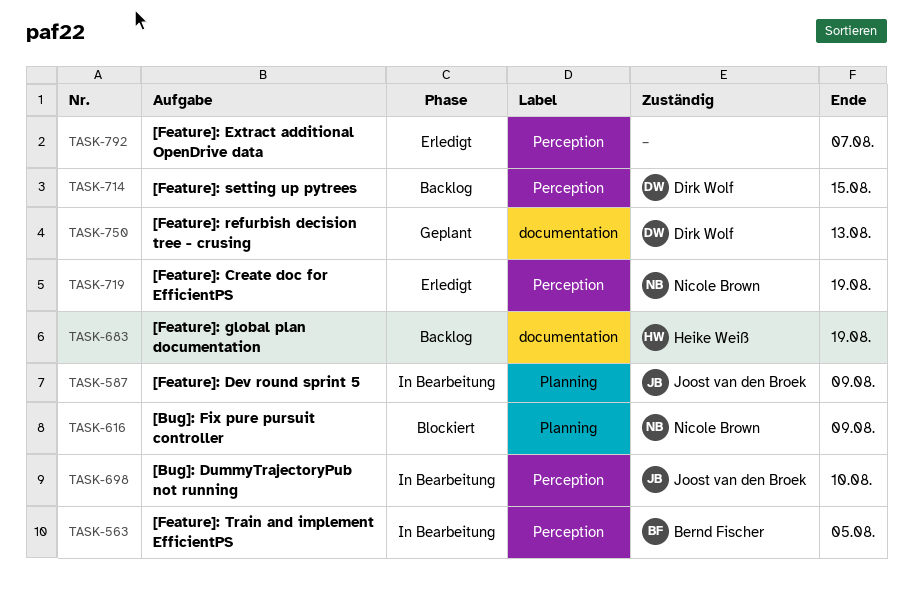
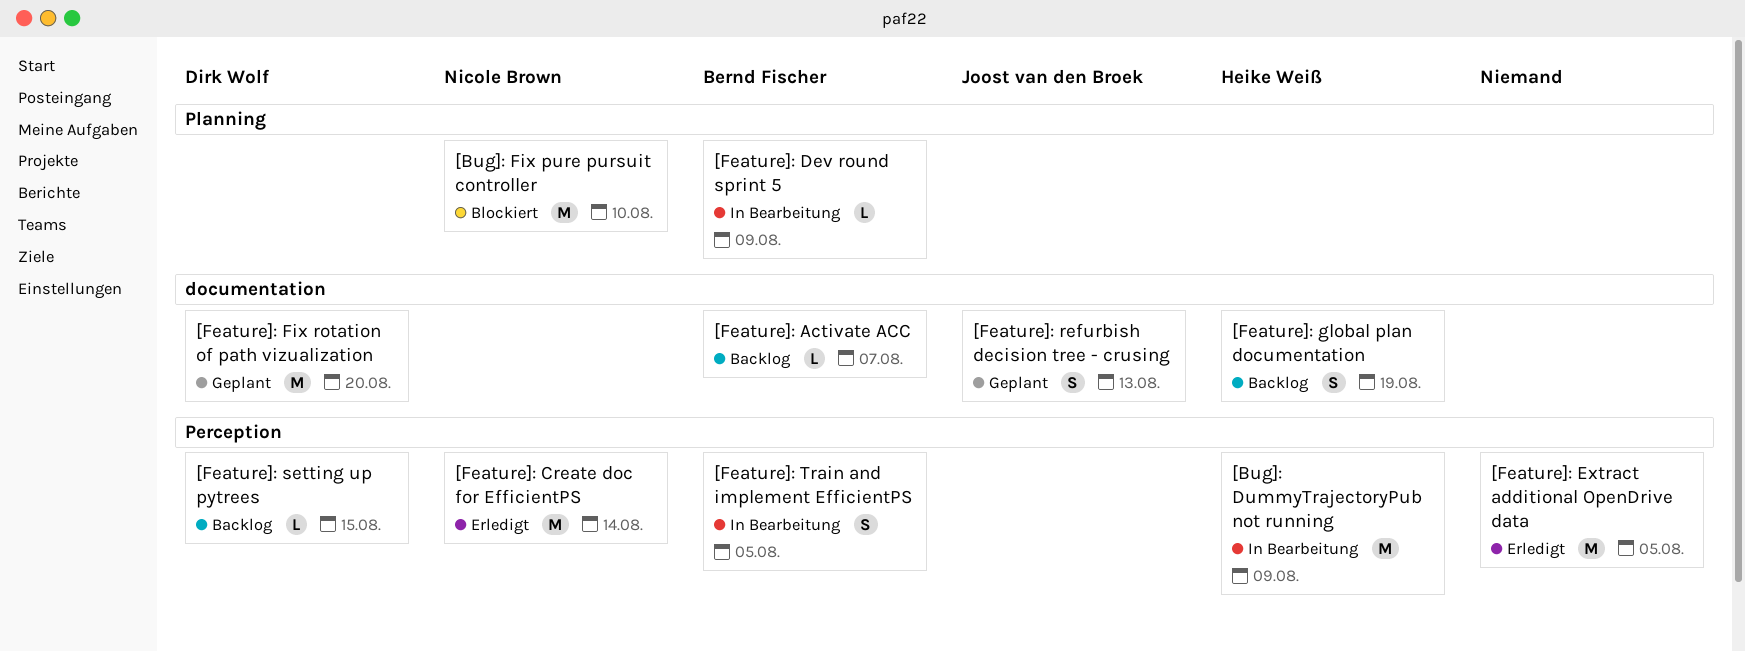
[Bug]: DummyTrajectoryPub not running, owner: Joost van den Broek -> Heike Weiß
[Bug]: DummyTrajectoryPub not running, due: Aug 10 -> Aug 9
[Bug]: Fix pure pursuit controller, due: Aug 9 -> Aug 10
[Feature]: Activate ACC: none -> present
[Feature]: Create doc for EfficientPS, due: Aug 19 -> Aug 14
[Feature]: Dev round sprint 5, owner: Joost van den Broek -> Bernd Fischer
[Feature]: Extract additional OpenDrive data, due: Aug 7 -> Aug 5
[Feature]: Fix rotation of path vizualization: none -> present
[Feature]: refurbish decision tree - crusing, owner: Dirk Wolf -> Joost van den Broek

